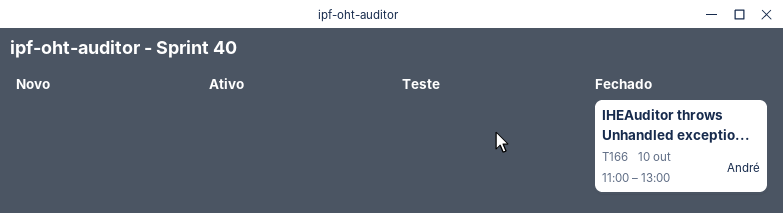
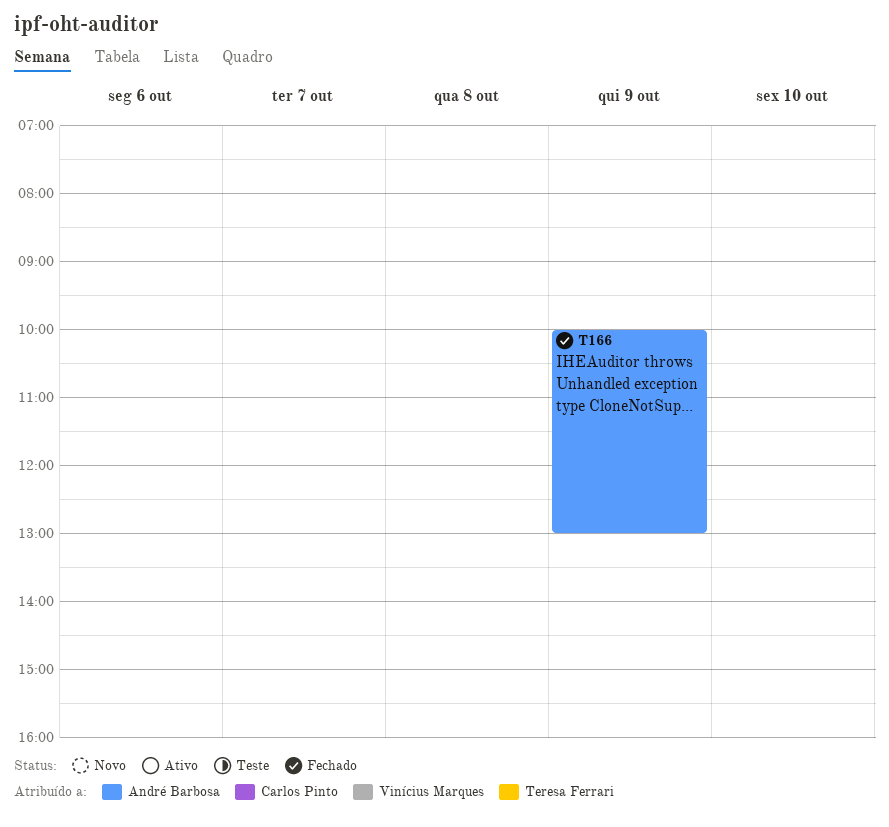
T166, day: Oct 10 -> Oct 9
T166, begins: 11:00 -> 10:00

